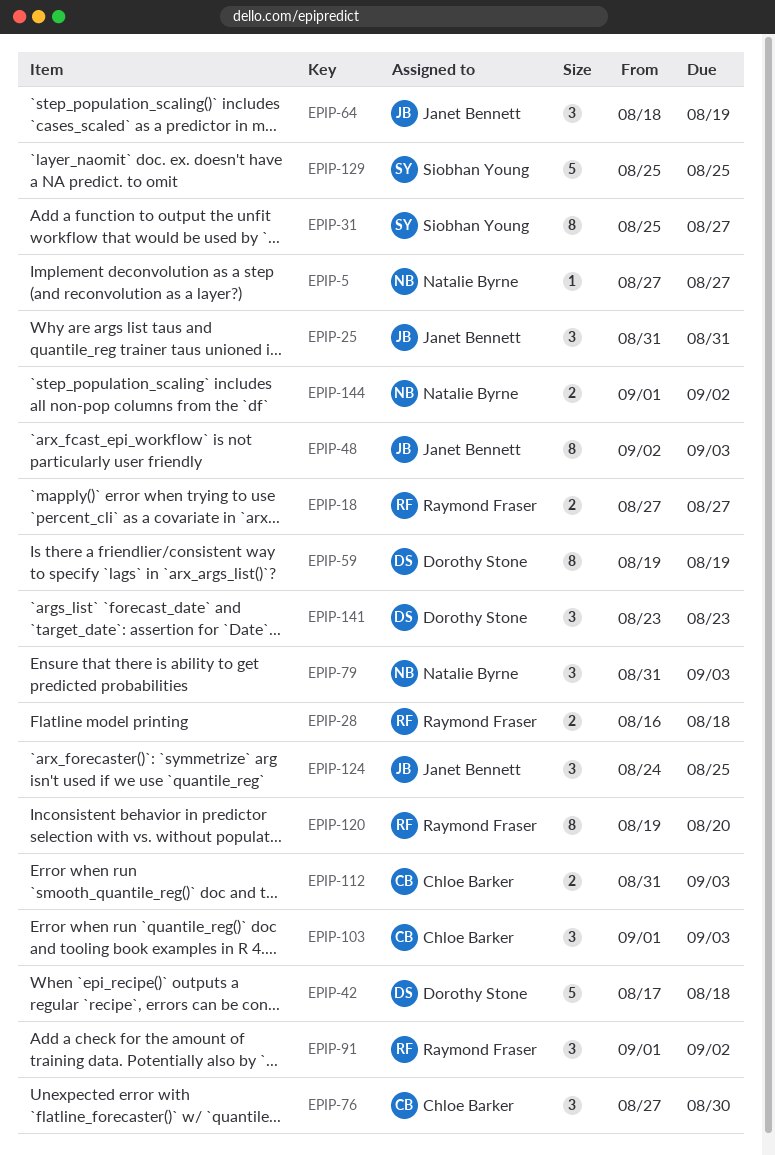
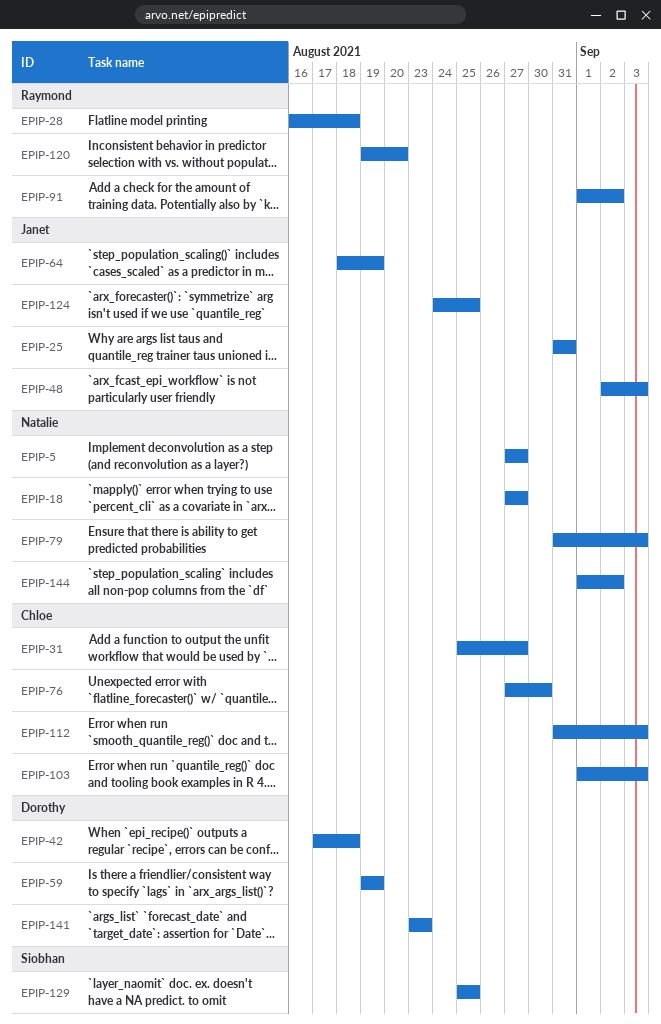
EPIP-18, owner: Raymond Fraser -> Natalie Byrne
EPIP-31, owner: Siobhan Young -> Chloe Barker

